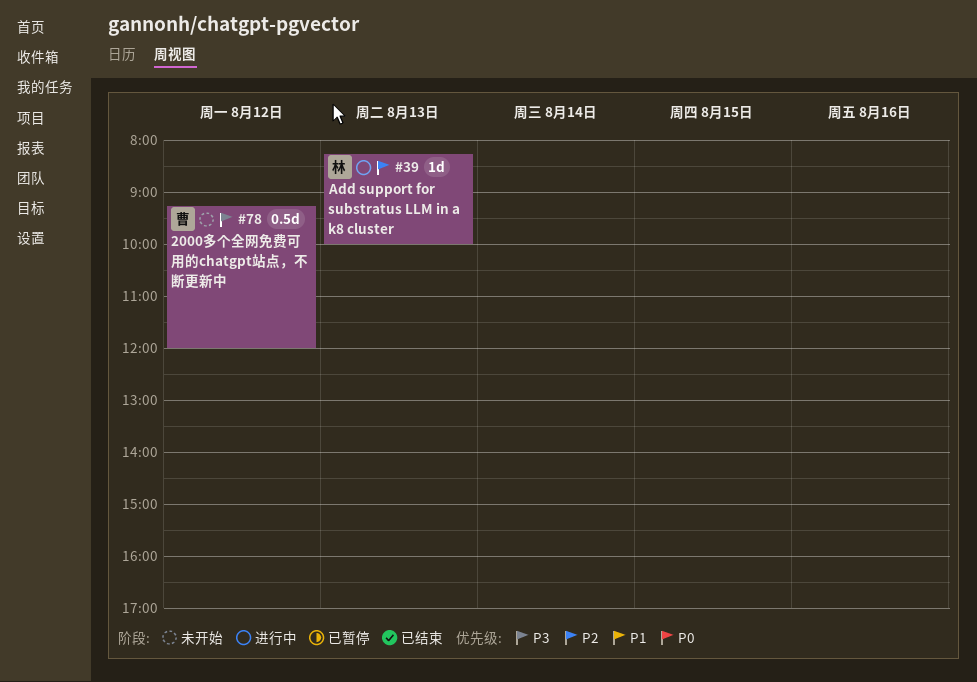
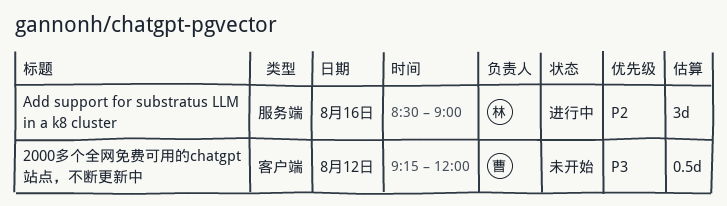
Add support for substratus LLM in a k8 cluster, estimate: 1d -> 3d
Add support for substratus LLM in a k8 cluster, day: Aug 13 -> Aug 16
Add support for substratus LLM in a k8 cluster, begins: 08:15 -> 08:30
Add support for substratus LLM in a k8 cluster, ends: 10:00 -> 09:00

